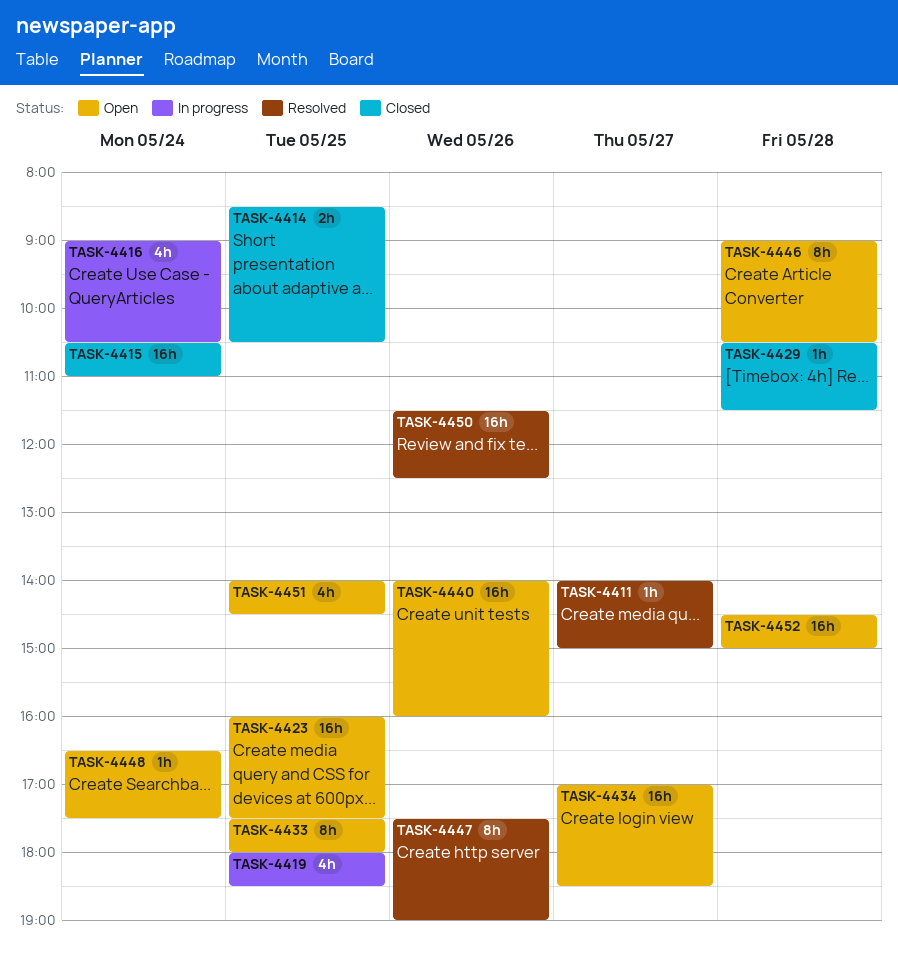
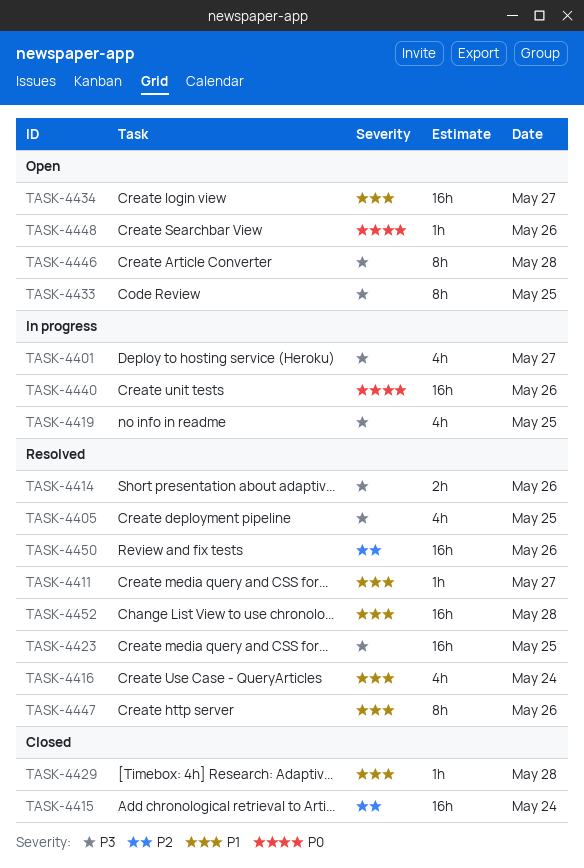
TASK-4401: none -> present
TASK-4405: none -> present
TASK-4414, status: Closed -> Resolved
TASK-4414, day: May 25 -> May 26
TASK-4416, status: In progress -> Resolved
TASK-4423, status: Open -> Resolved
TASK-4440, status: Open -> In progress
TASK-4448, day: May 24 -> May 26
TASK-4451: present -> none
TASK-4452, status: Open -> Resolved

